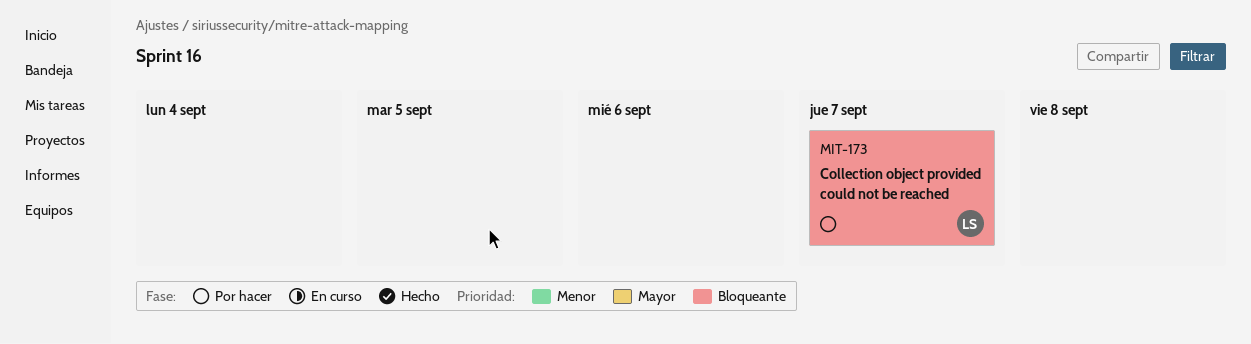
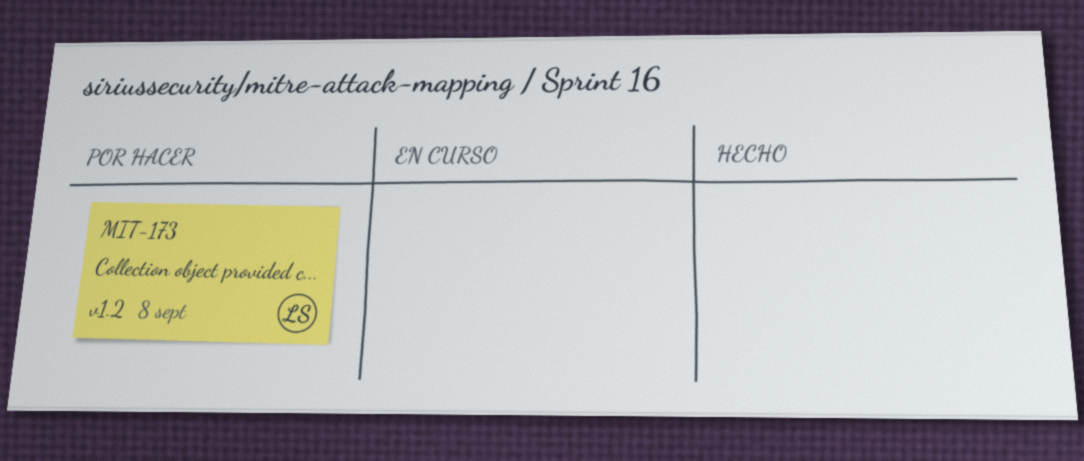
MIT-173, due: Sep 7 -> Sep 8

